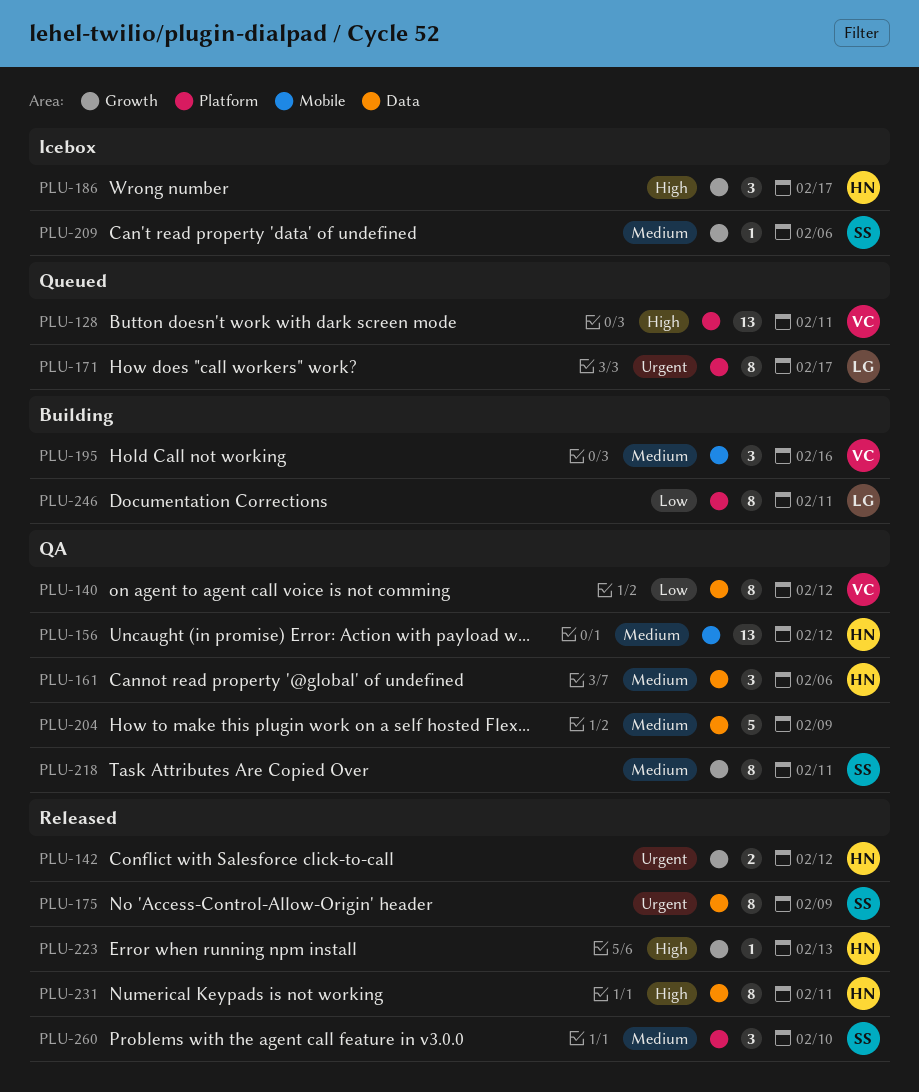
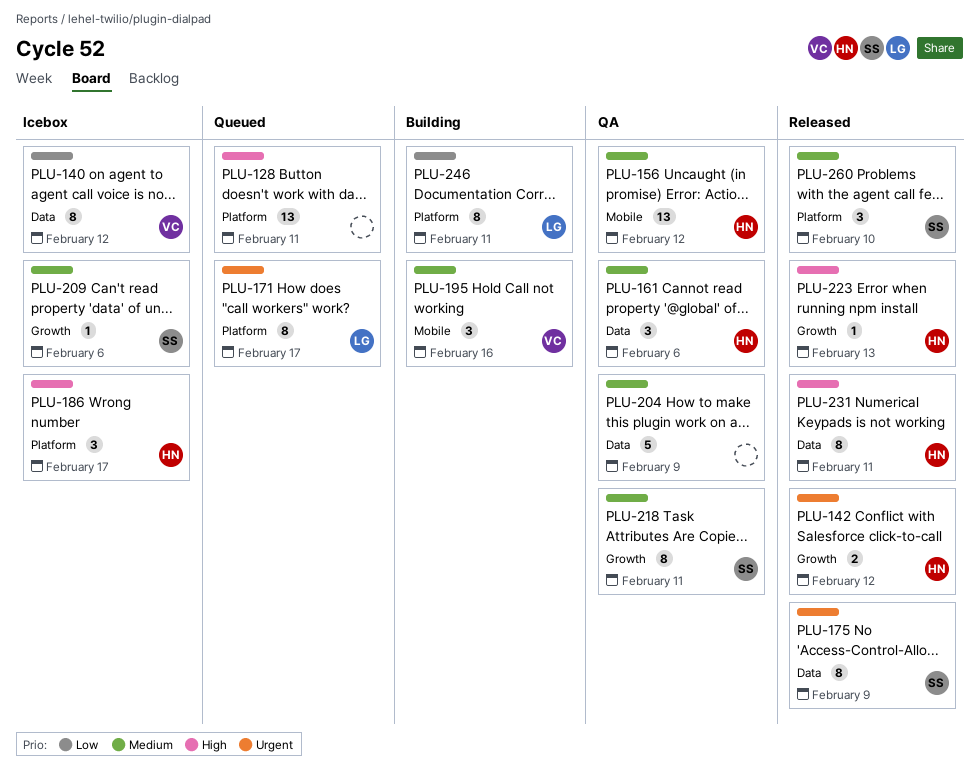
PLU-128, owner: VC -> none
PLU-140, status: QA -> Icebox
PLU-186, label: Growth -> Platform

